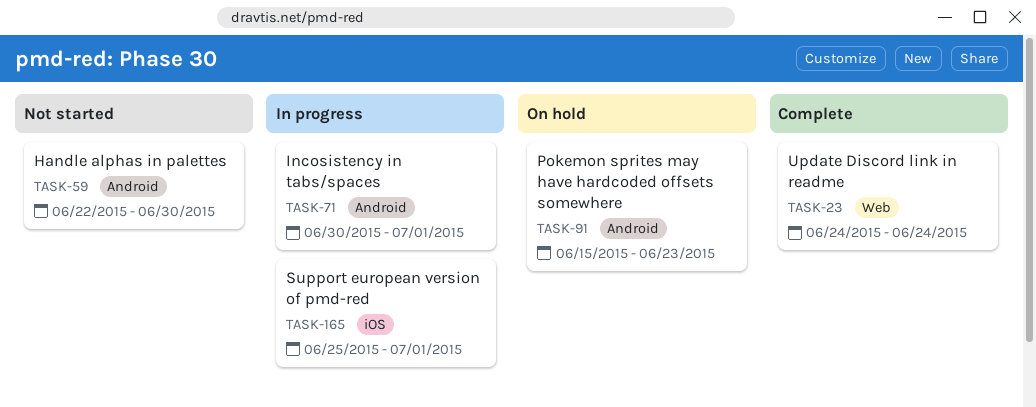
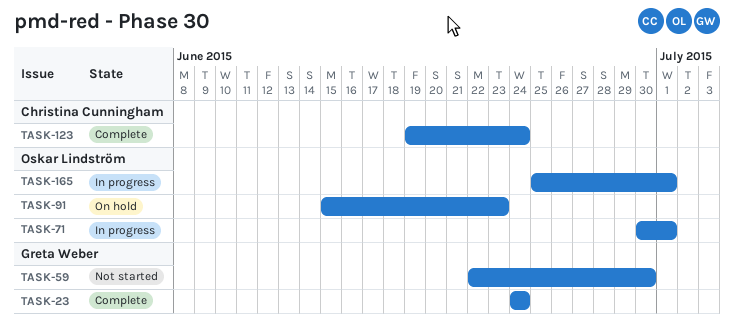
TASK-123: none -> present

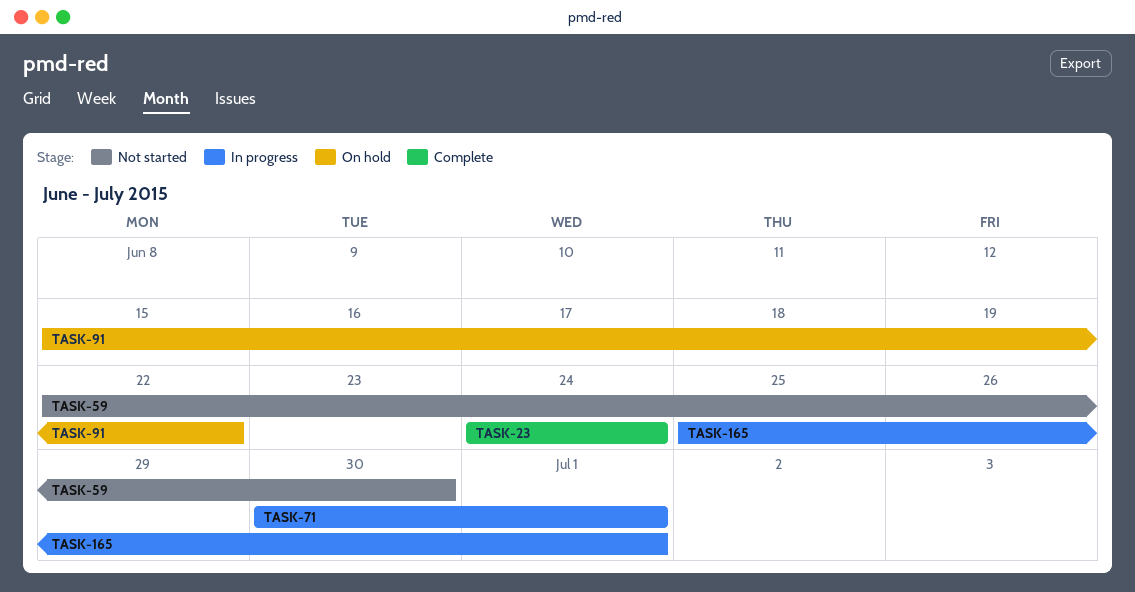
TASK-91, due: Jun 23 -> Jun 22
TASK-123: present -> none

